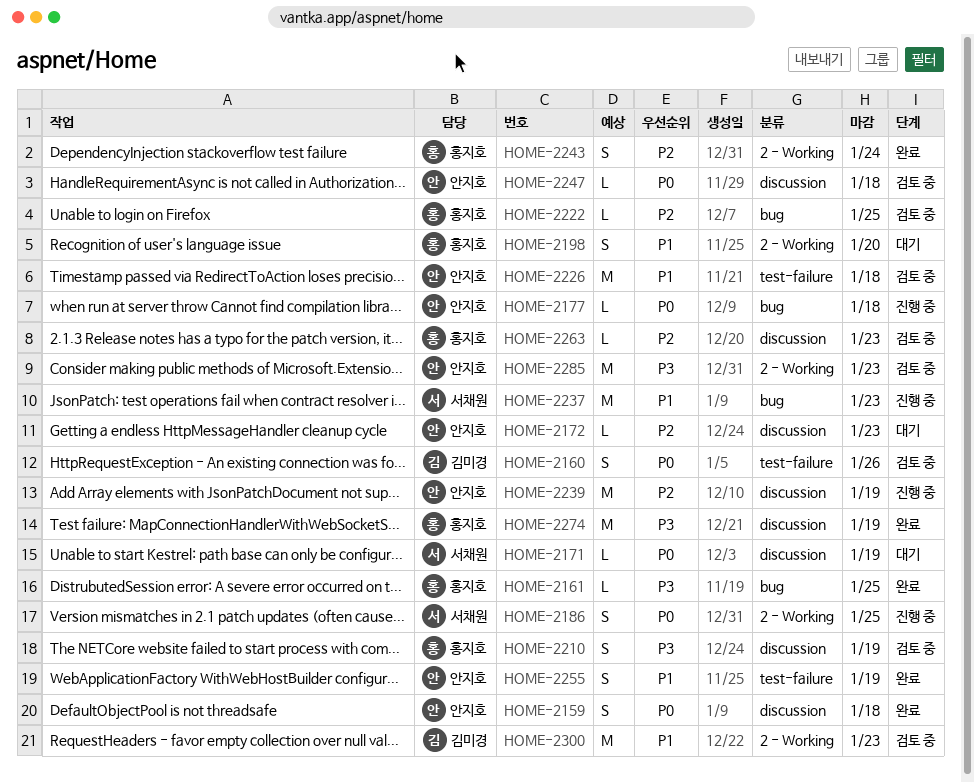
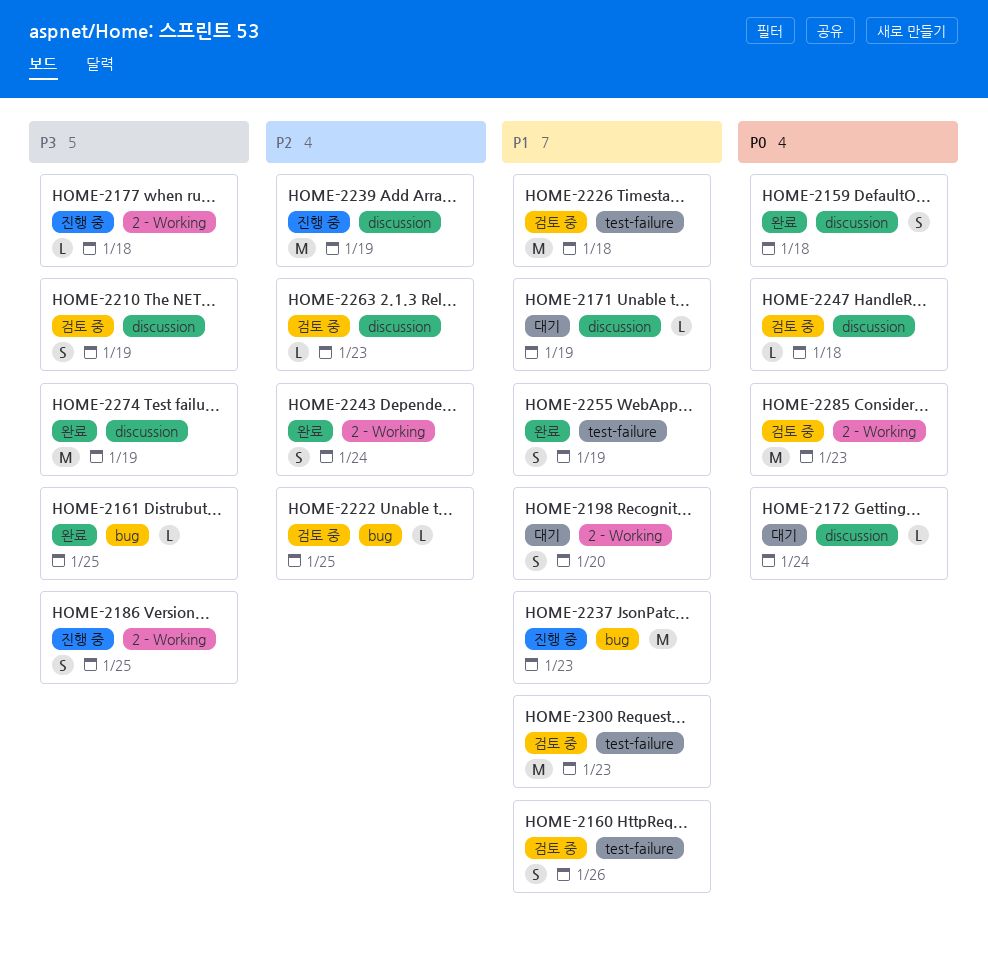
HOME-2160, priority: P0 -> P1
HOME-2171, priority: P0 -> P1
HOME-2172, priority: P2 -> P0
HOME-2172, due: Jan 23 -> Jan 24
HOME-2177, priority: P0 -> P3
HOME-2177, label: bug -> 2 - Working
HOME-2186, priority: P0 -> P3
HOME-2285, priority: P3 -> P0
HOME-2300, label: 2 - Working -> test-failure

